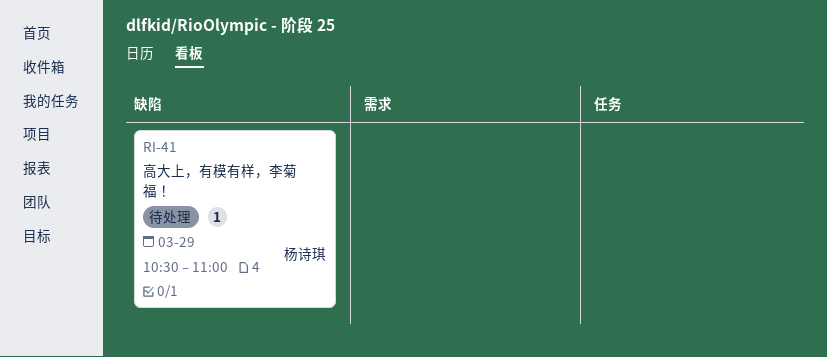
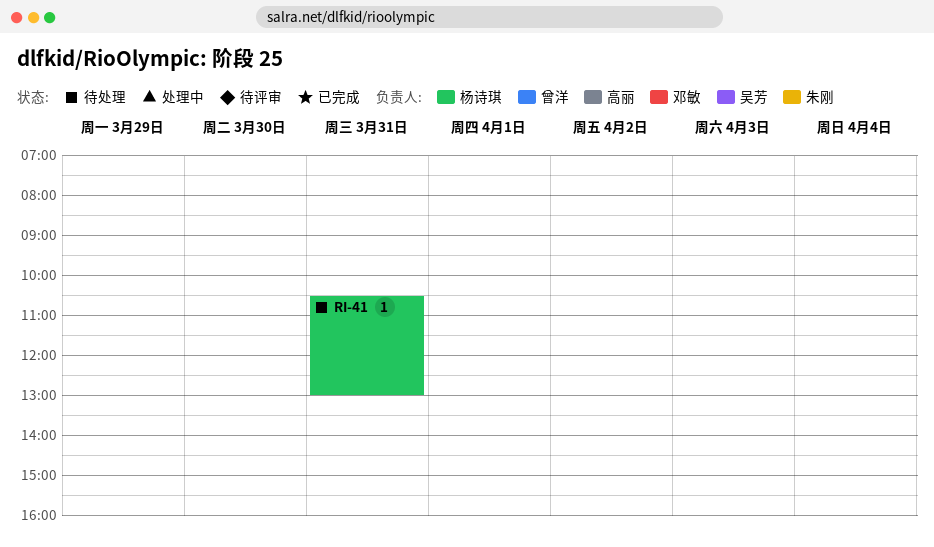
RI-41, day: Mar 29 -> Mar 31
RI-41, ends: 11:00 -> 13:00

